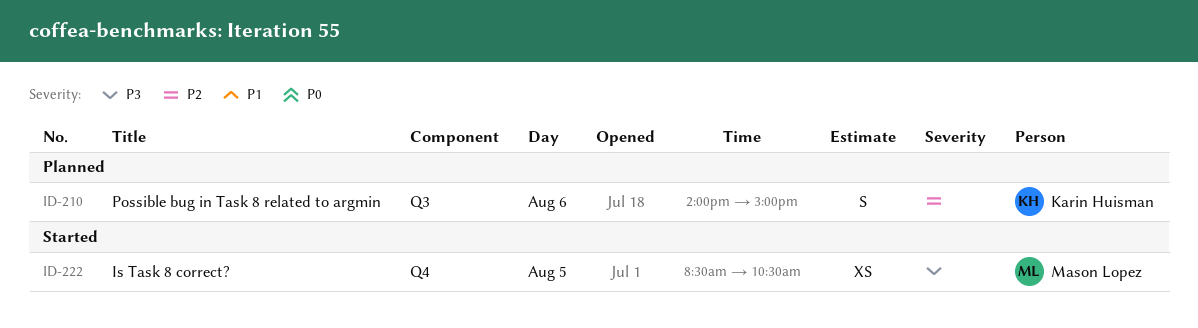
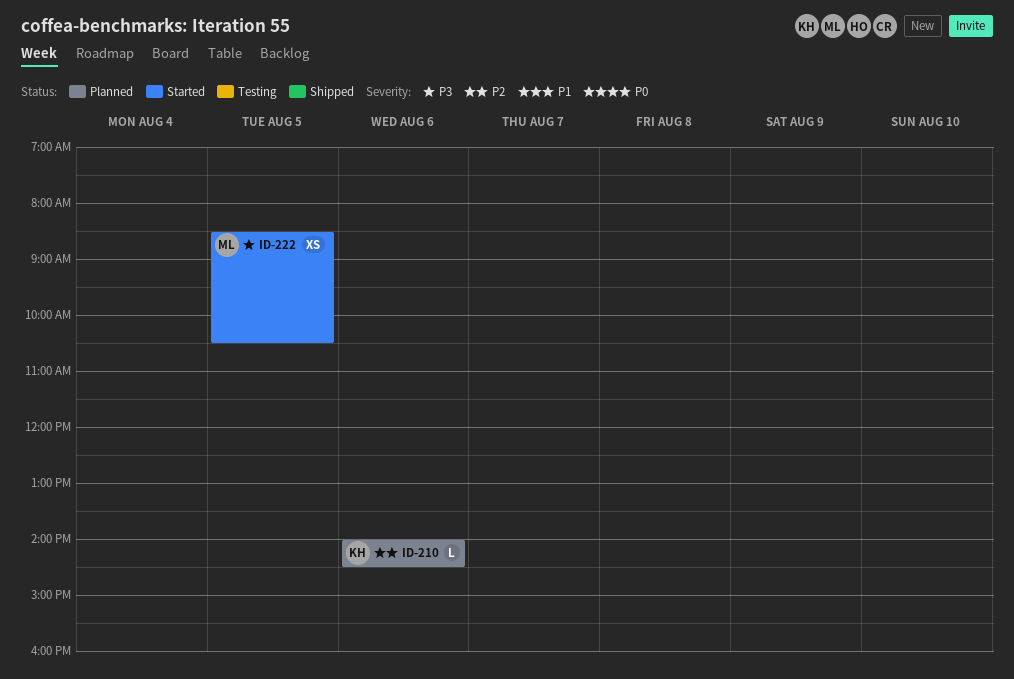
ID-210, estimate: S -> L
ID-210, ends: 15:00 -> 14:30

